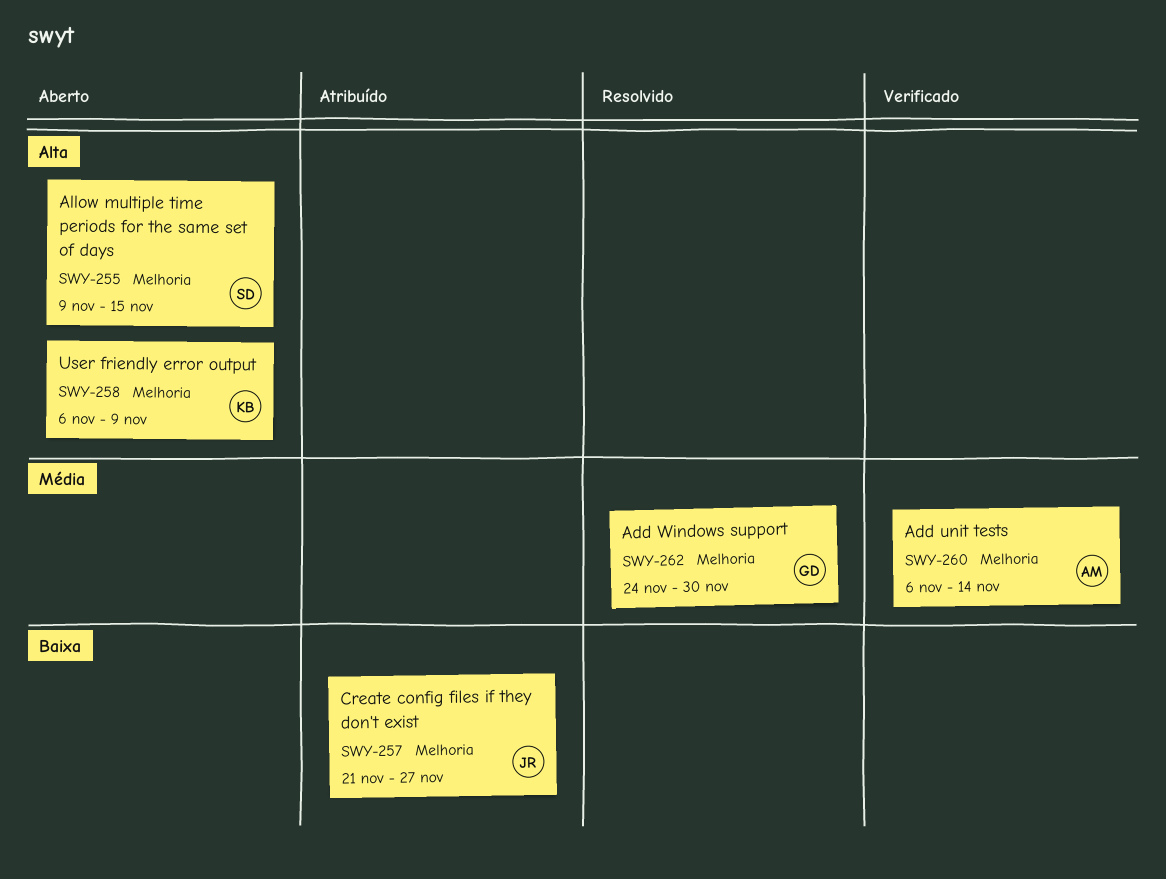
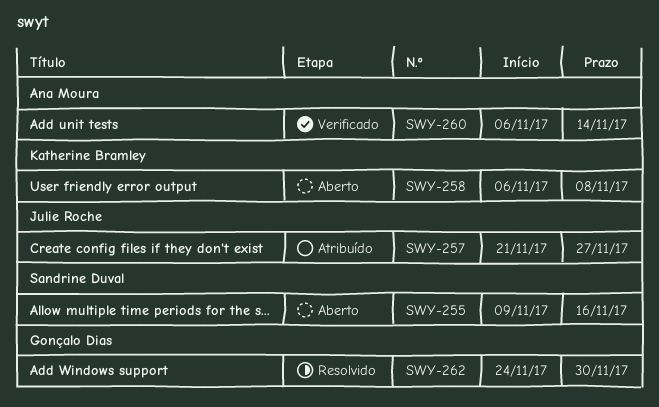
SWY-255, due: Nov 15 -> Nov 16
SWY-258, due: Nov 9 -> Nov 8

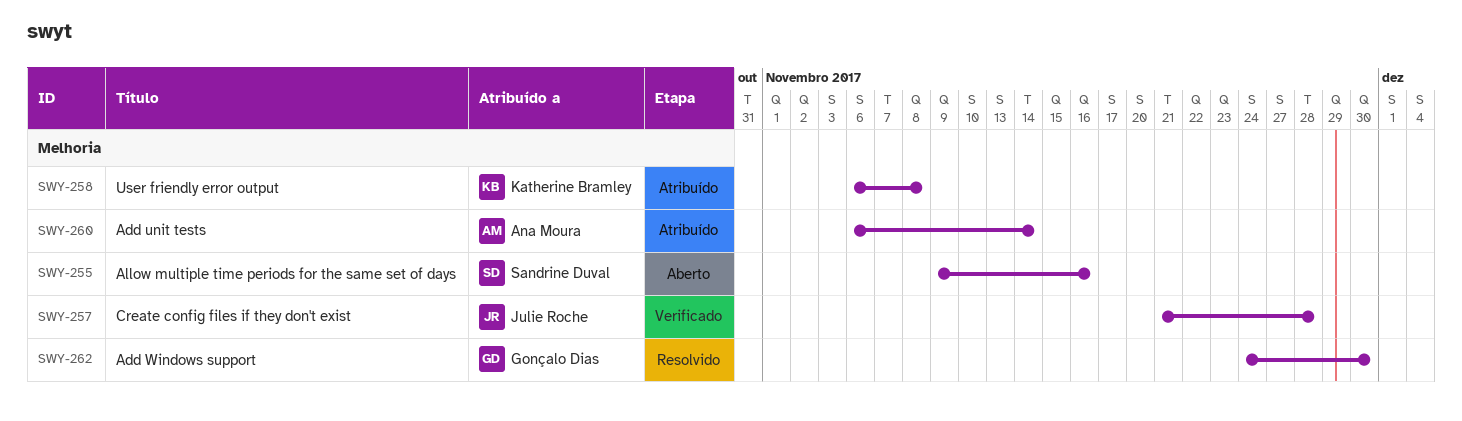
SWY-257, status: Atribuído -> Verificado
SWY-257, due: Nov 27 -> Nov 28
SWY-258, status: Aberto -> Atribuído
SWY-260, status: Verificado -> Atribuído

